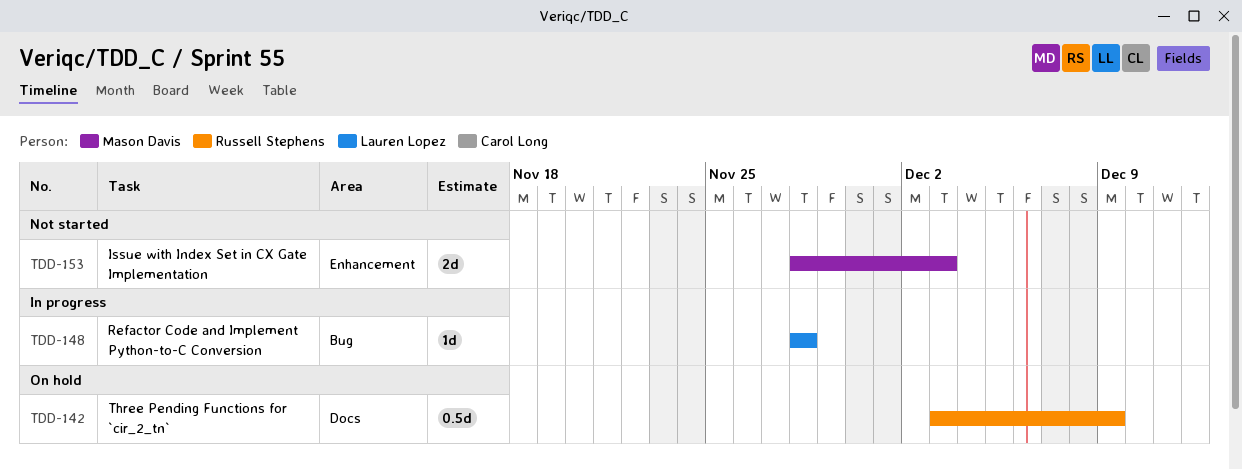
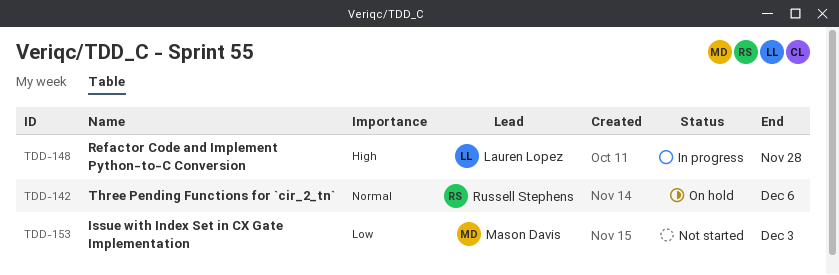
TDD-142, due: Dec 9 -> Dec 6

